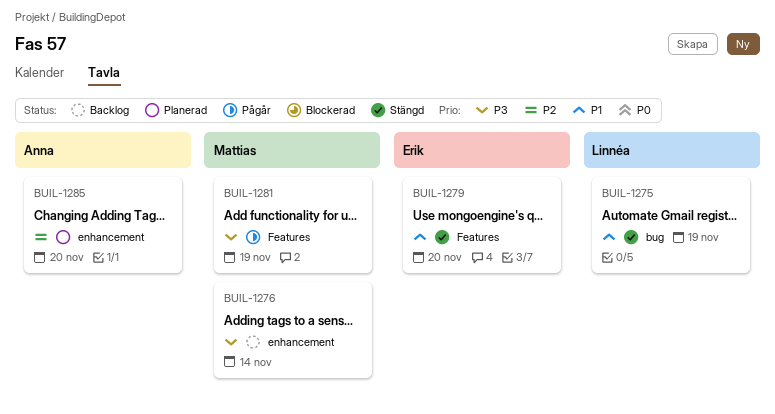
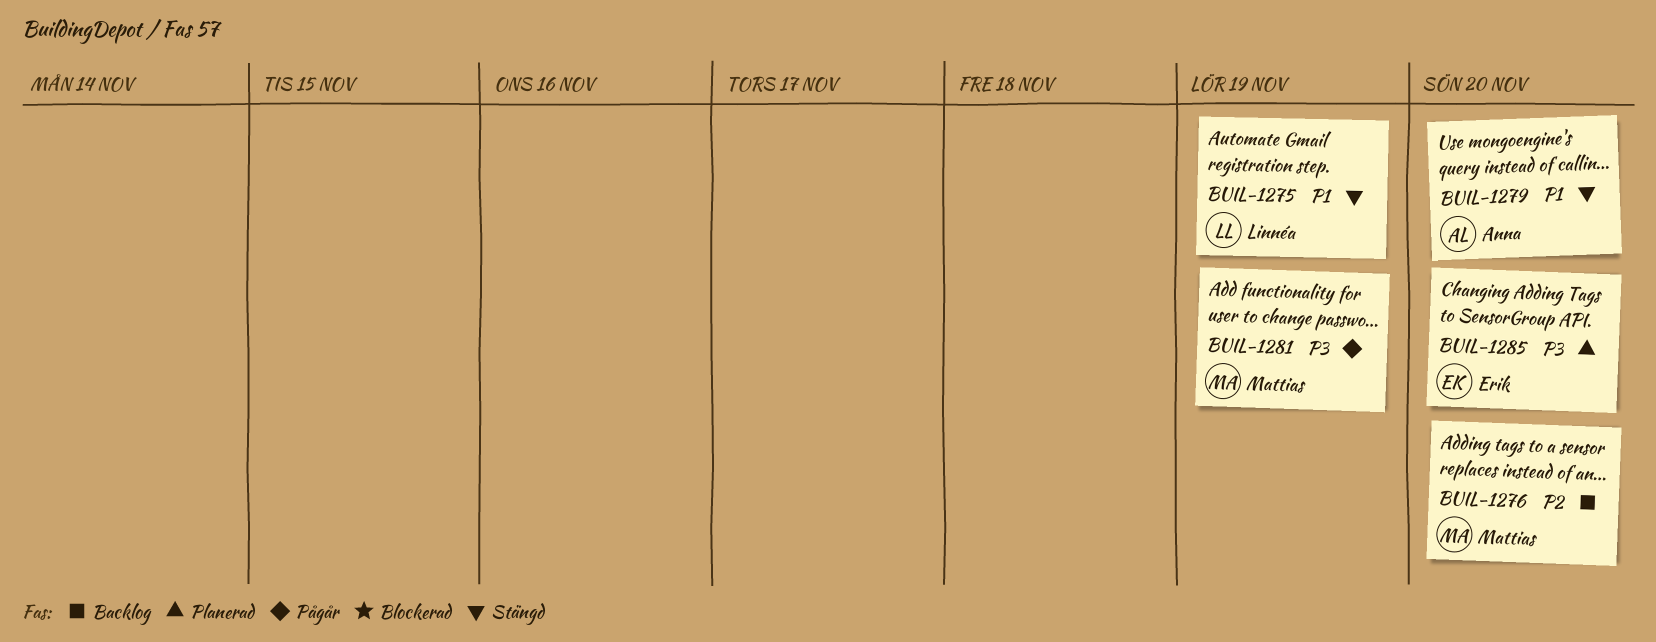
BUIL-1276, priority: P3 -> P2
BUIL-1276, due: Nov 14 -> Nov 20
BUIL-1279, owner: Erik -> Anna
BUIL-1285, owner: Anna -> Erik
BUIL-1285, priority: P2 -> P3

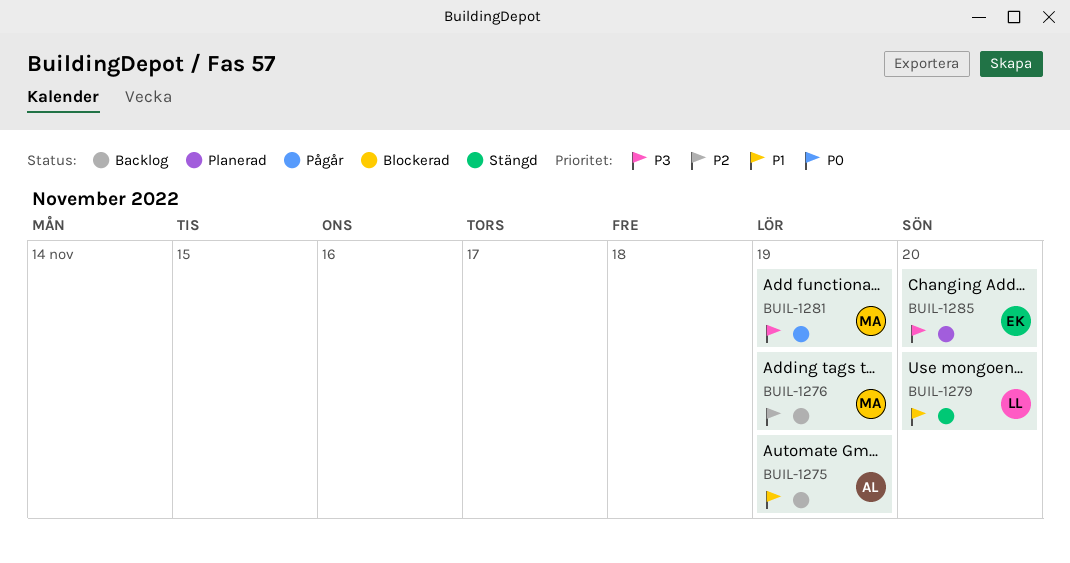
BUIL-1275, status: Stängd -> Backlog
BUIL-1275, owner: Linnéa -> Anna
BUIL-1276, due: Nov 20 -> Nov 19
BUIL-1279, owner: Anna -> Linnéa

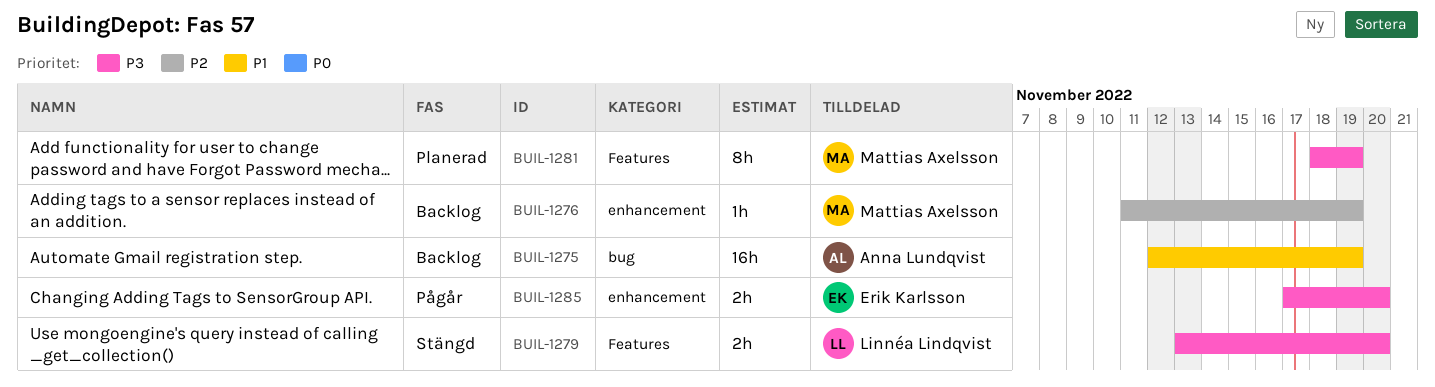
BUIL-1279, priority: P1 -> P3
BUIL-1281, status: Pågår -> Planerad
BUIL-1285, status: Planerad -> Pågår

